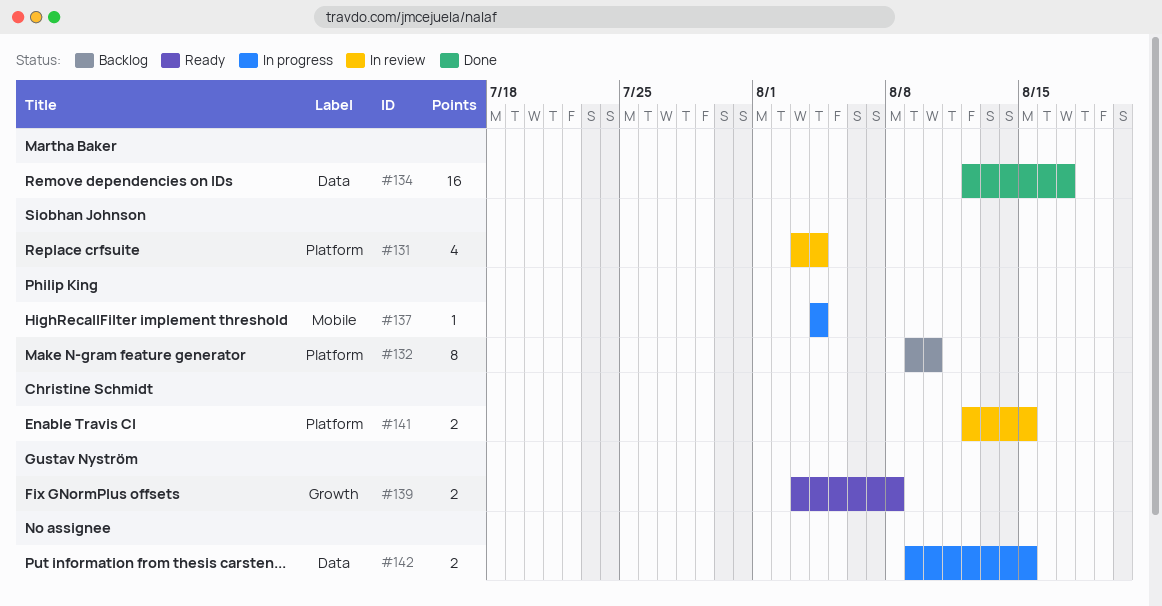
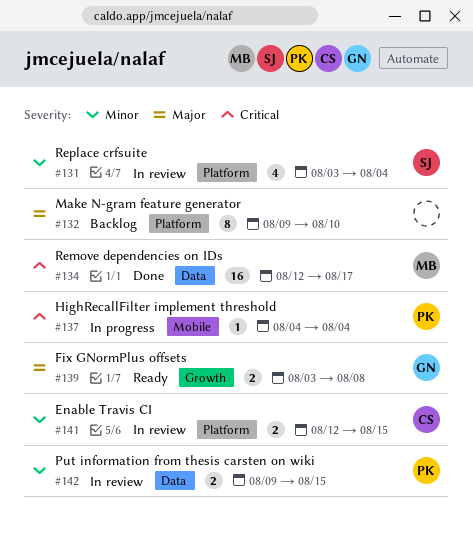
#132, owner: Philip King -> none
#142, status: In progress -> In review
#142, owner: none -> Philip King

